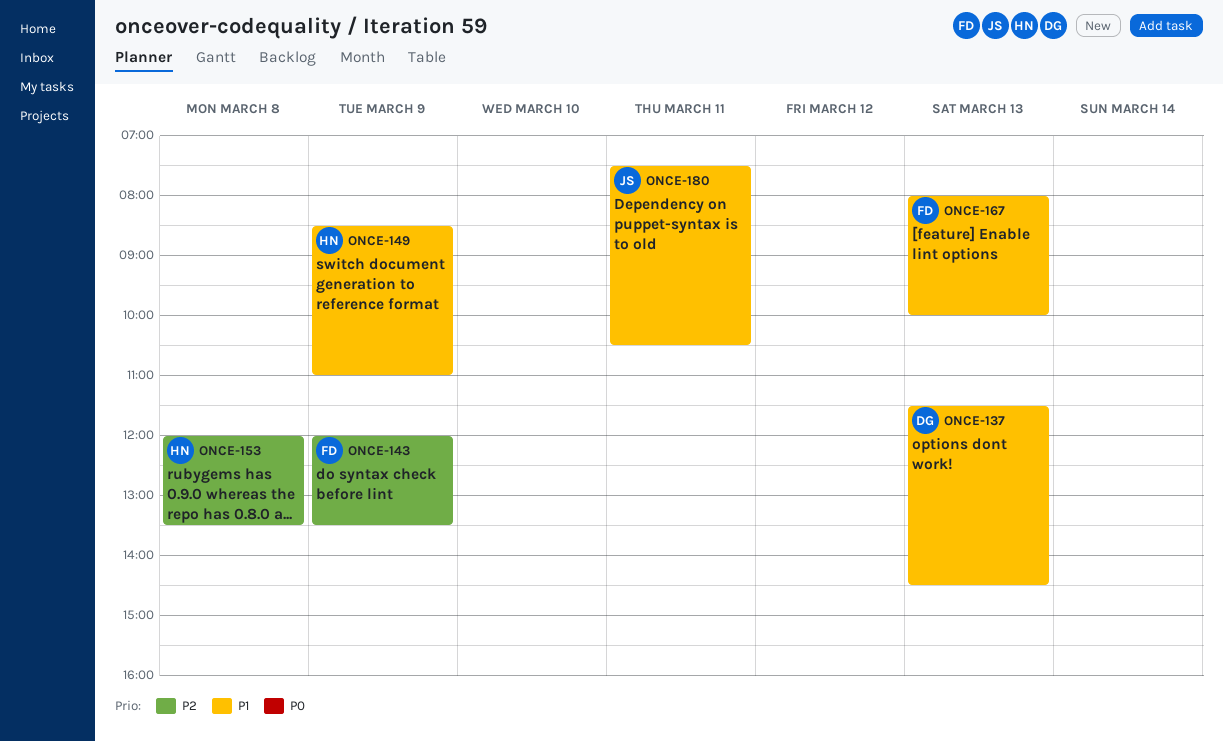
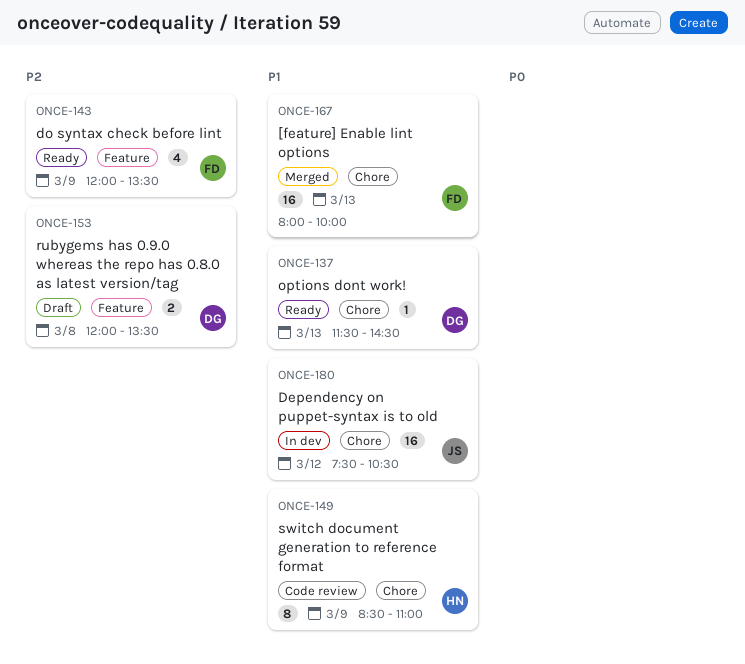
ONCE-153, owner: HN -> DG
ONCE-180, day: Mar 11 -> Mar 12

